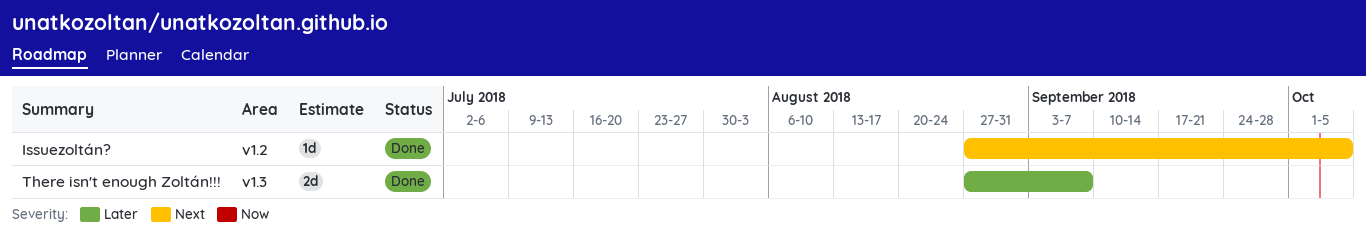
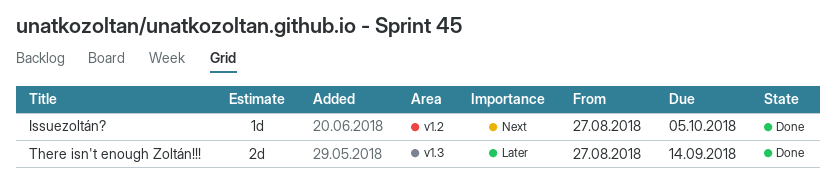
There isn't enough Zoltán!!!, due: Sep 7 -> Sep 14

